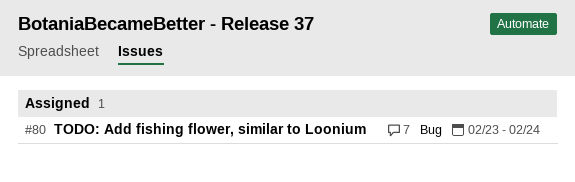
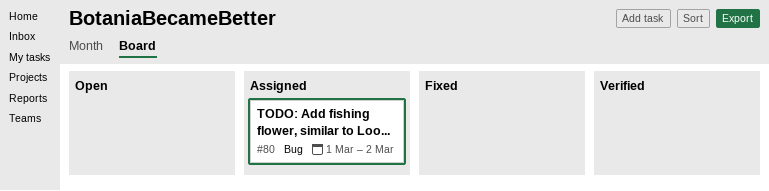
#80, start: Feb 23 -> Mar 1
#80, due: Feb 24 -> Mar 2

